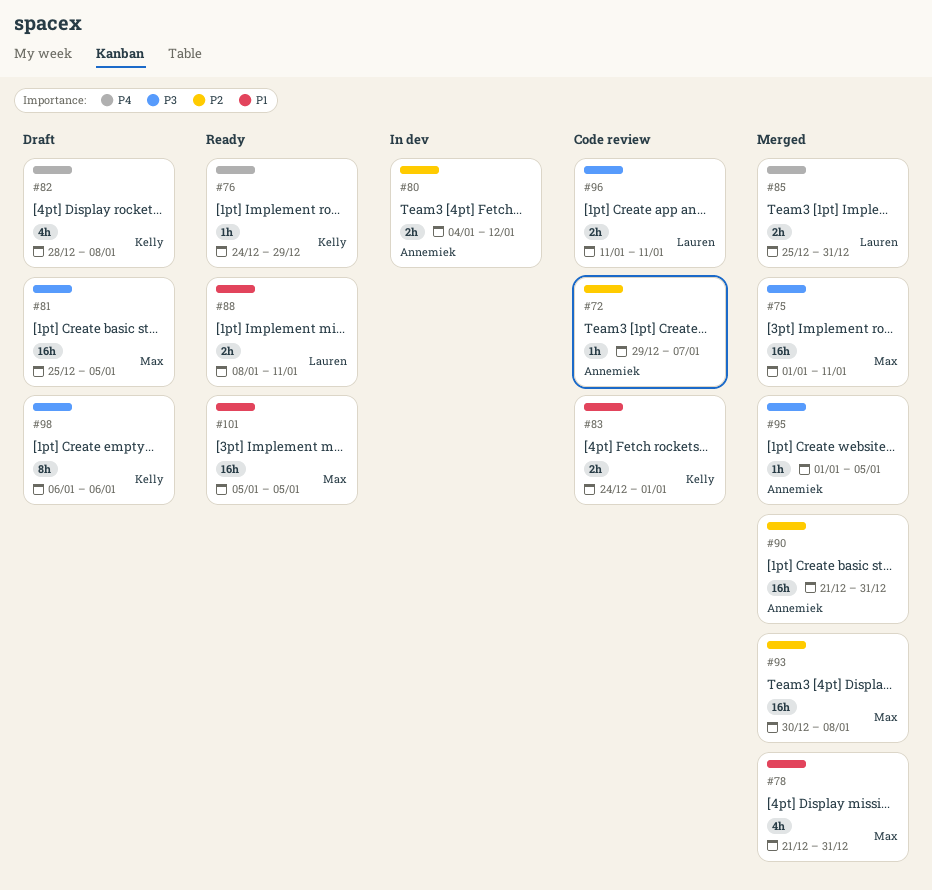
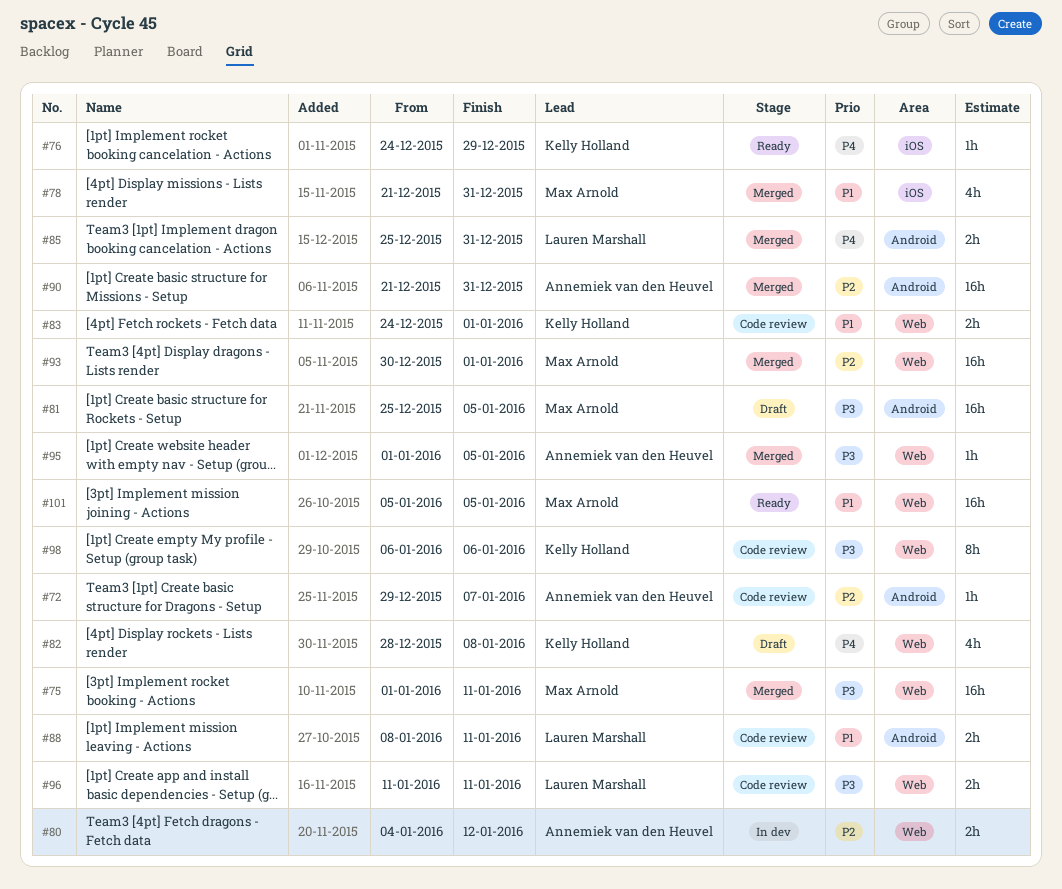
#88, status: Ready -> Code review
#93, due: Jan 8 -> Jan 1
#98, status: Draft -> Code review

